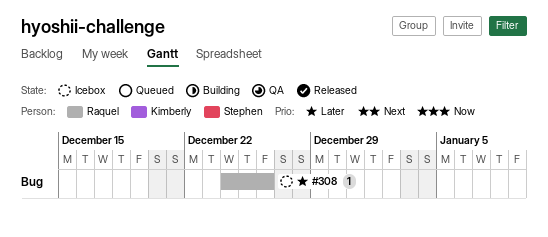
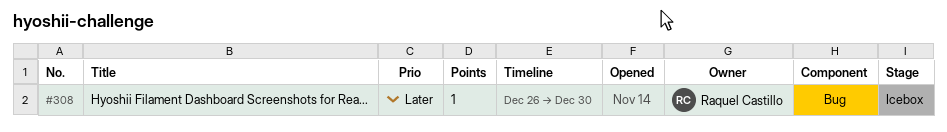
#308, start: Dec 24 -> Dec 26
#308, due: Dec 26 -> Dec 30

